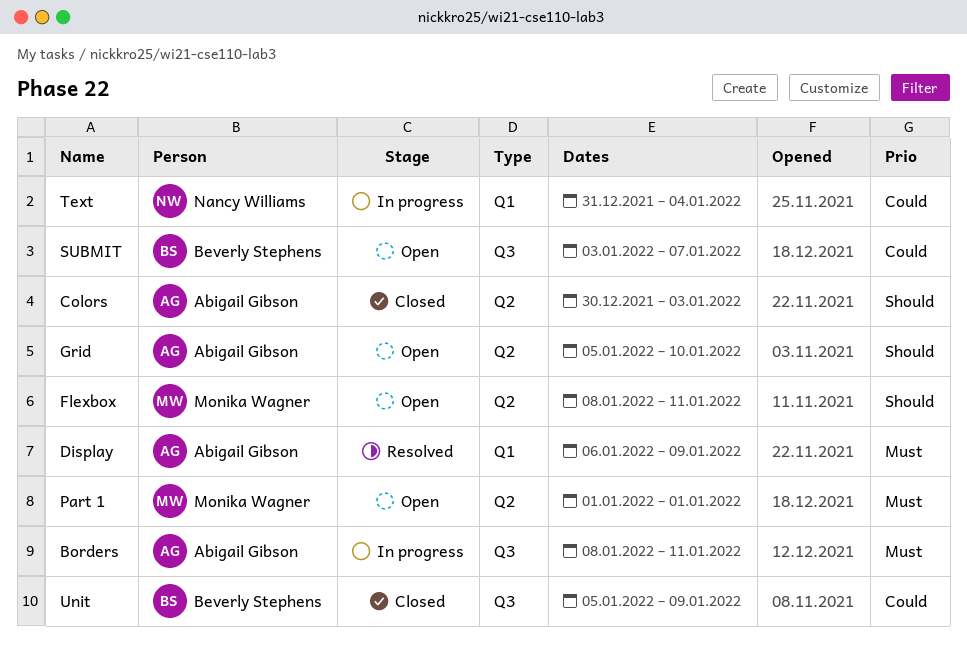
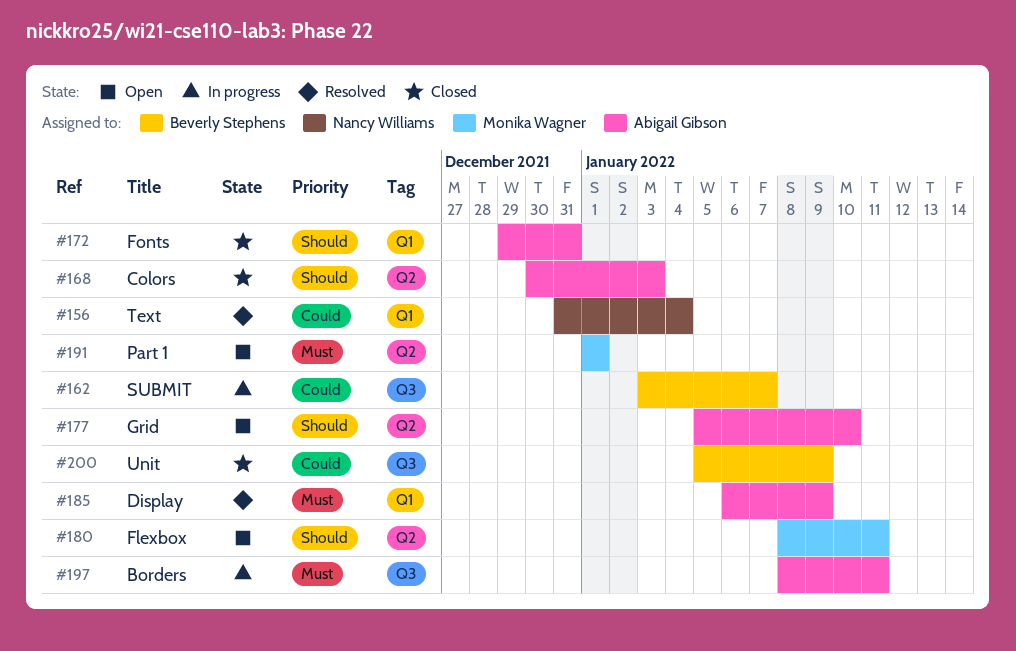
Fonts: none -> present
SUBMIT, status: Open -> In progress
Text, status: In progress -> Resolved

